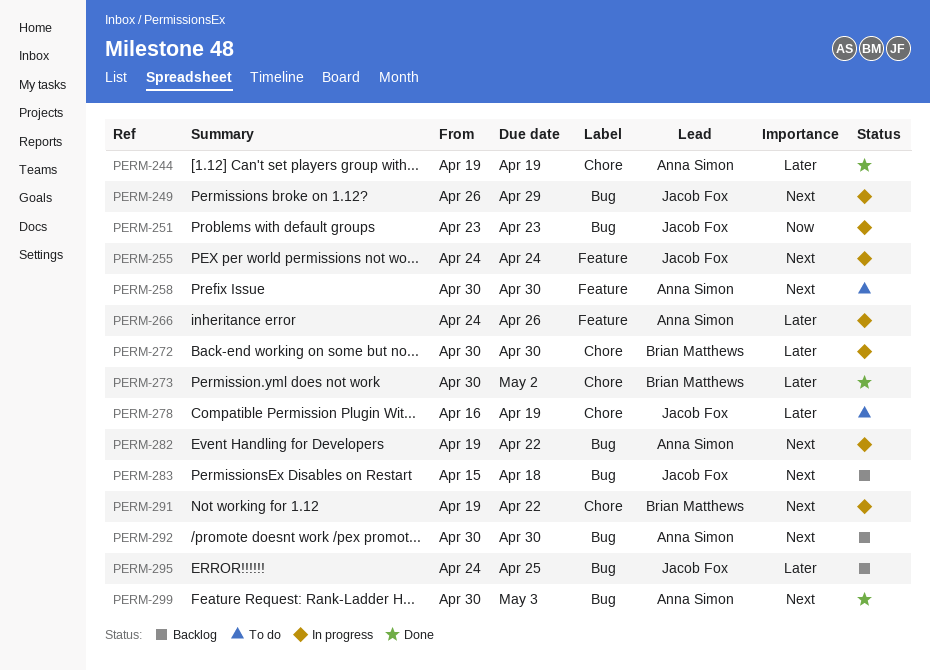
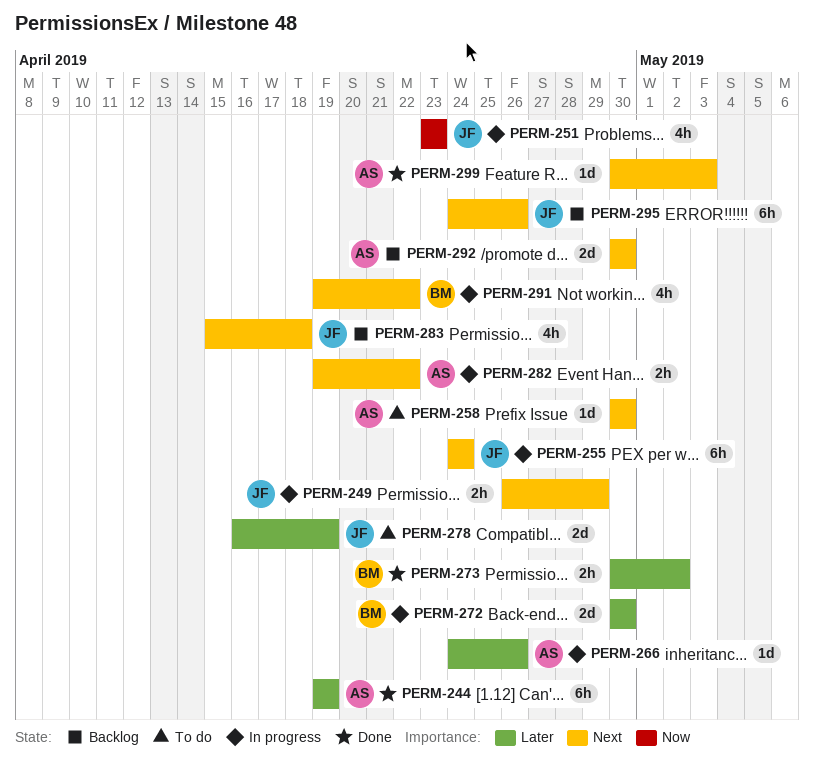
PERM-295, priority: Later -> Next
PERM-295, due: Apr 25 -> Apr 26

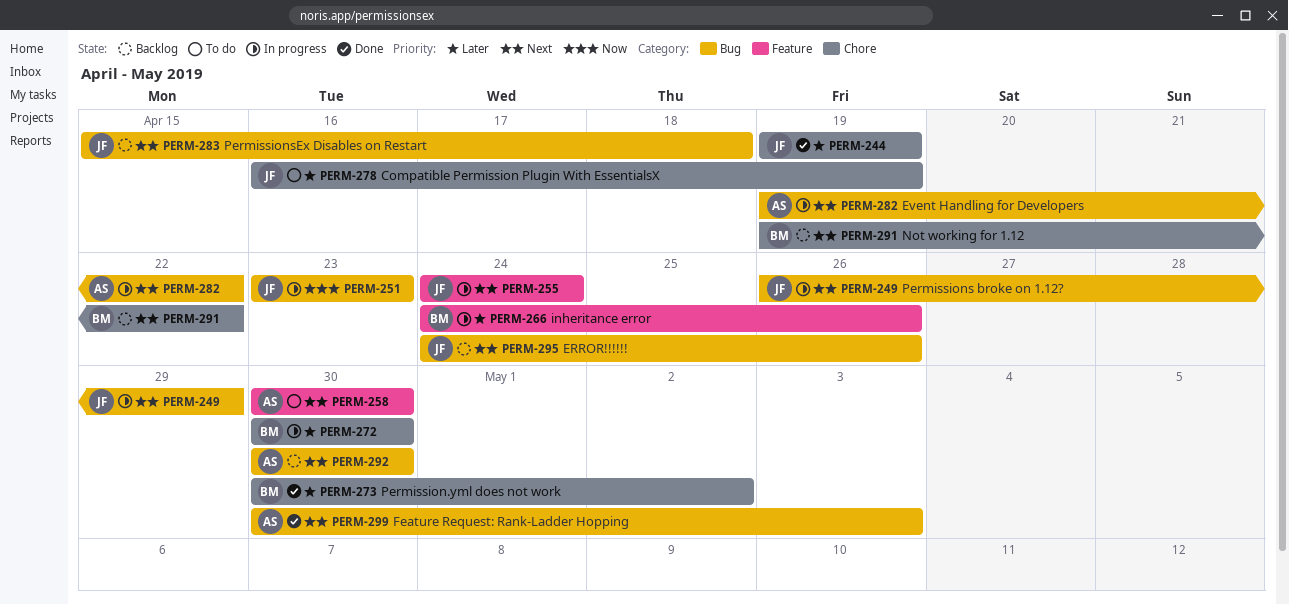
PERM-244, owner: AS -> JF
PERM-266, owner: AS -> BM
PERM-291, status: In progress -> Backlog

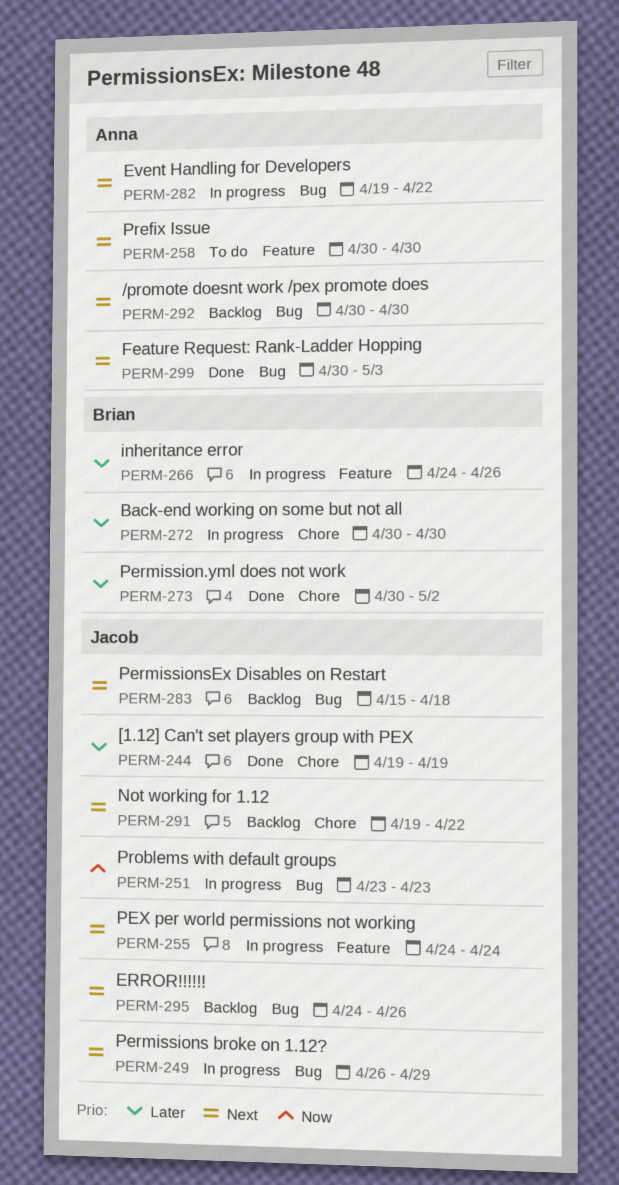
PERM-278: present -> none
PERM-291, owner: Brian -> Jacob

